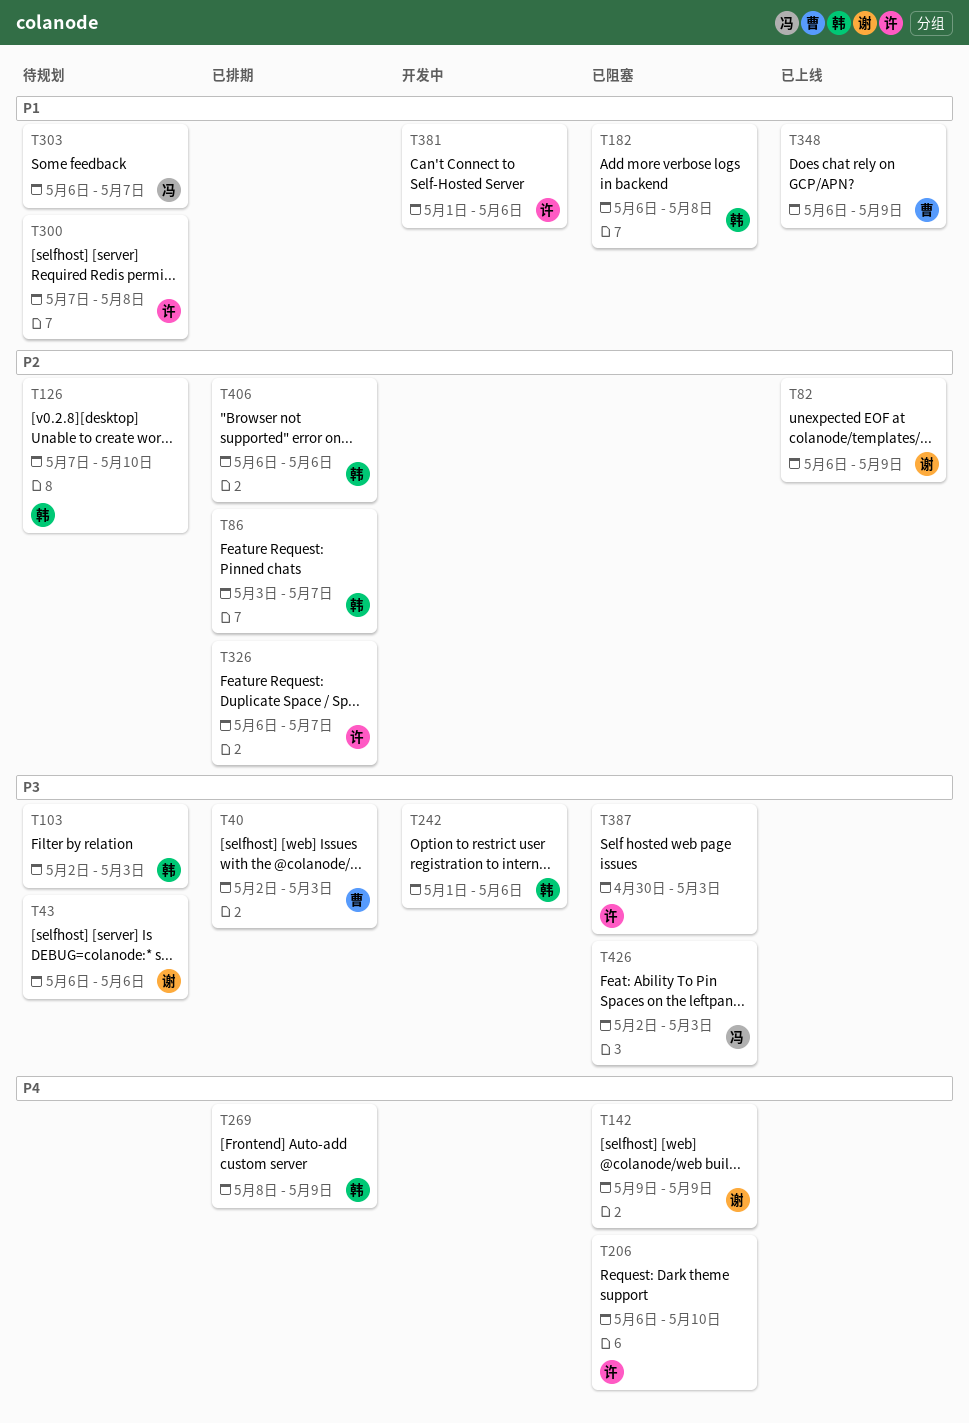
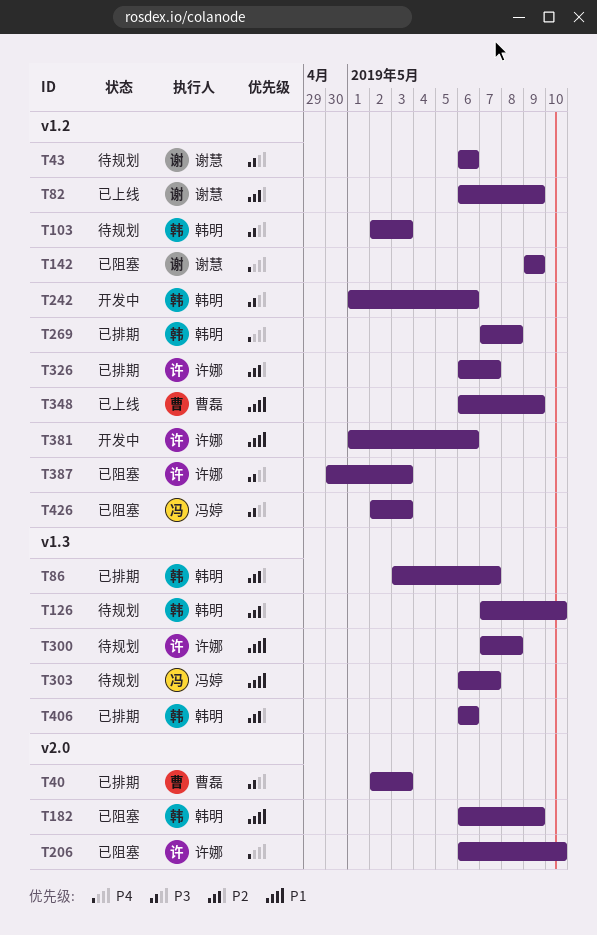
T182, due: May 8 -> May 9
T269, start: May 8 -> May 7
T269, due: May 9 -> May 8

